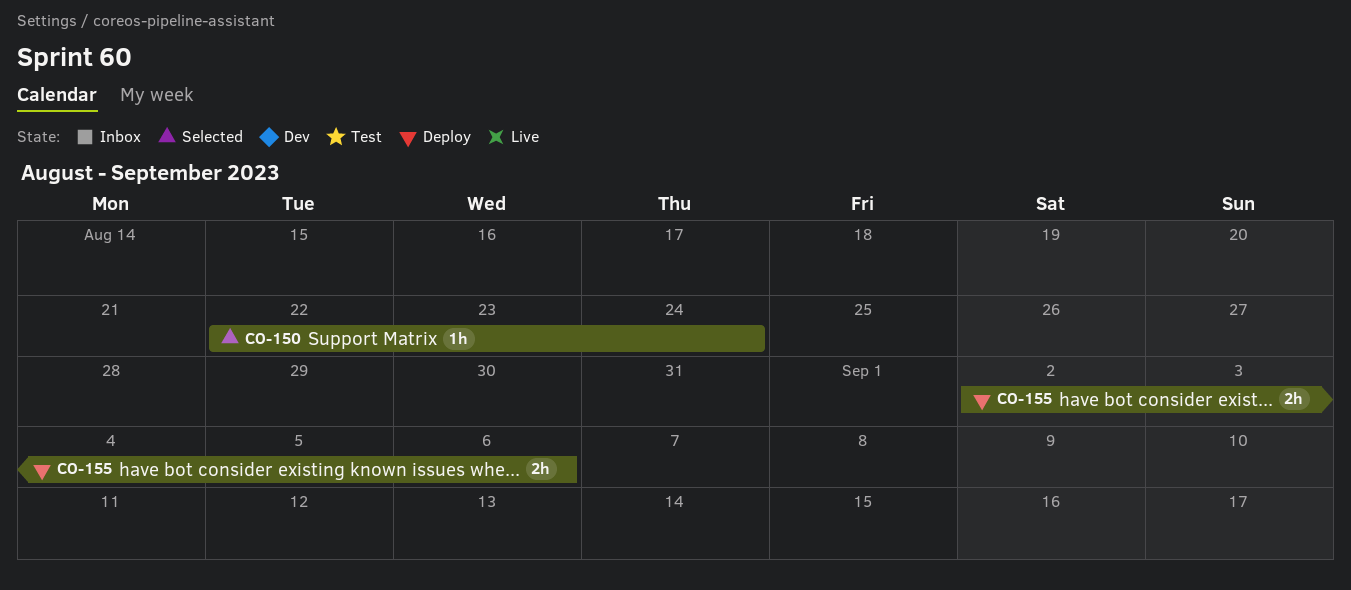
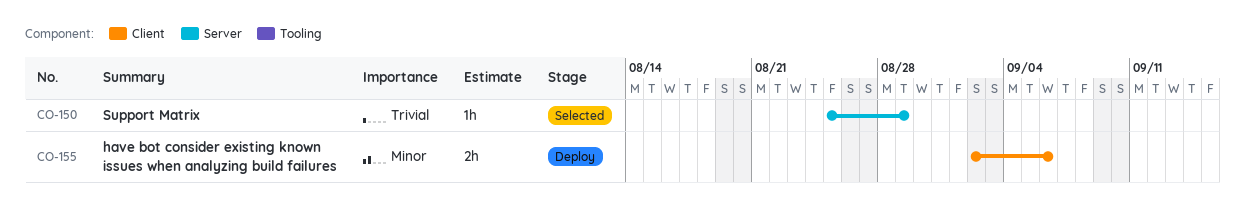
CO-150, start: Aug 22 -> Aug 25
CO-150, due: Aug 24 -> Aug 29

